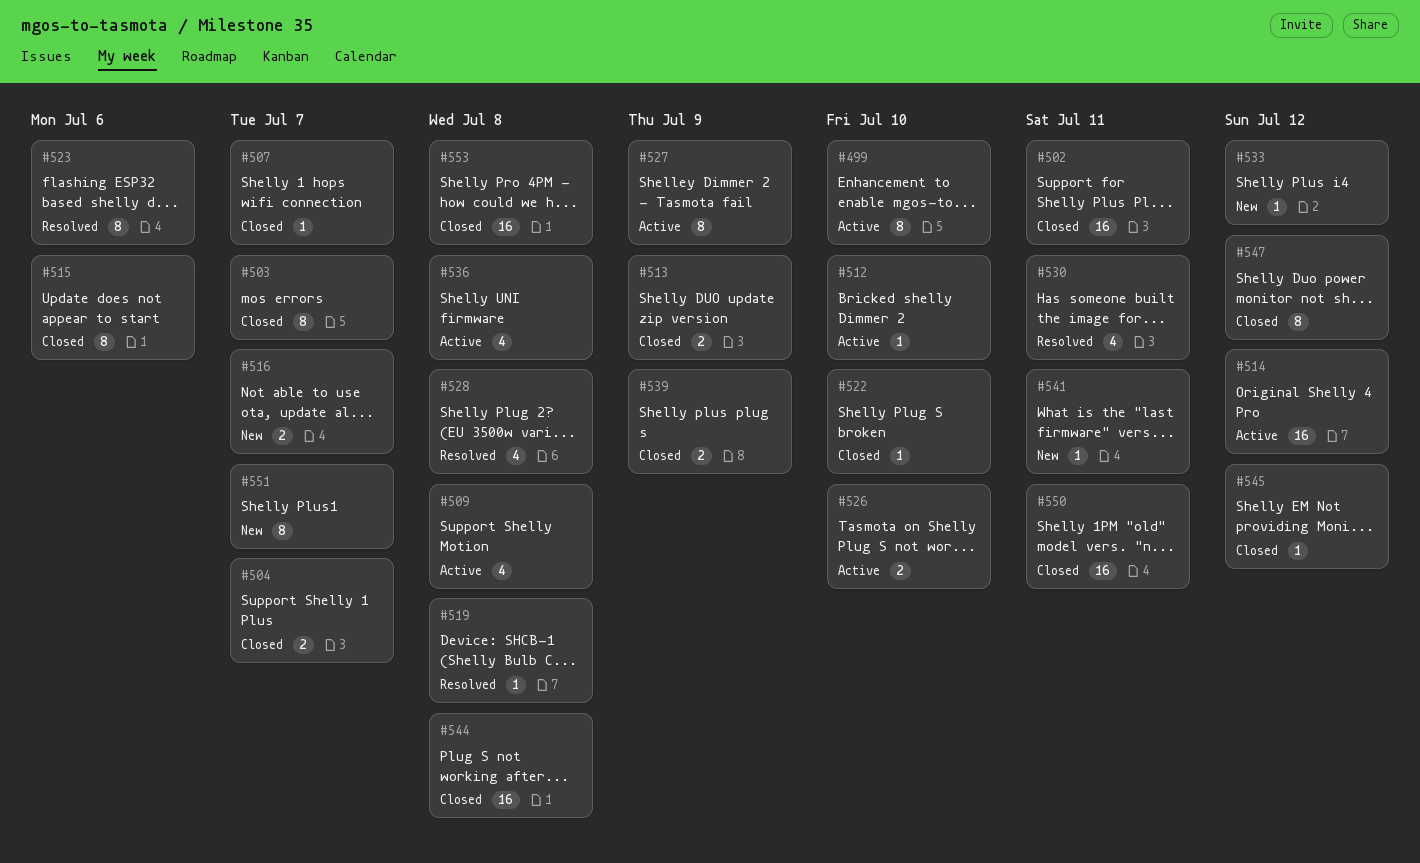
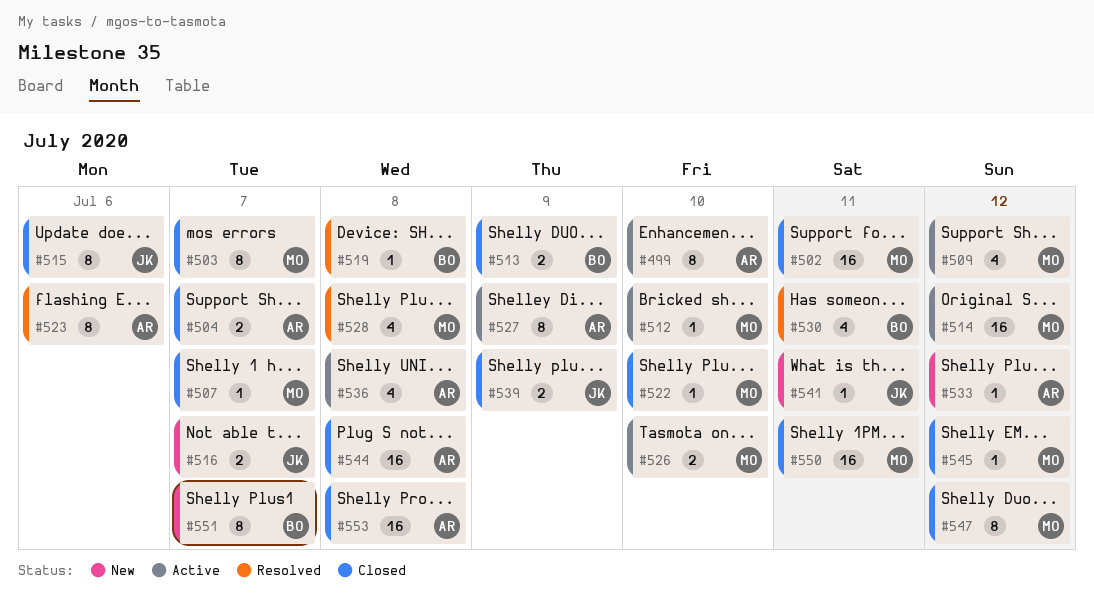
#509, due: Jul 8 -> Jul 12

